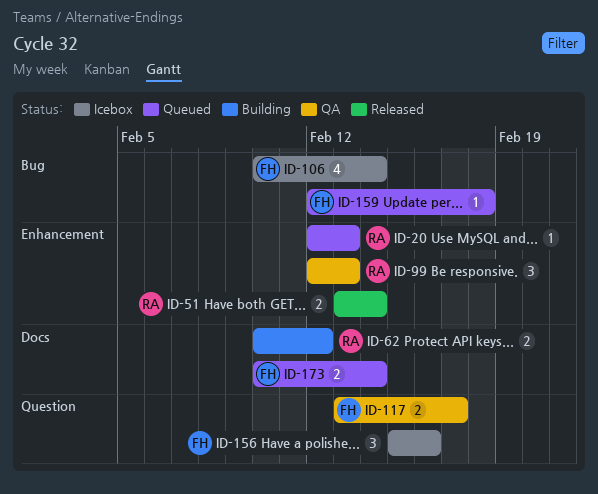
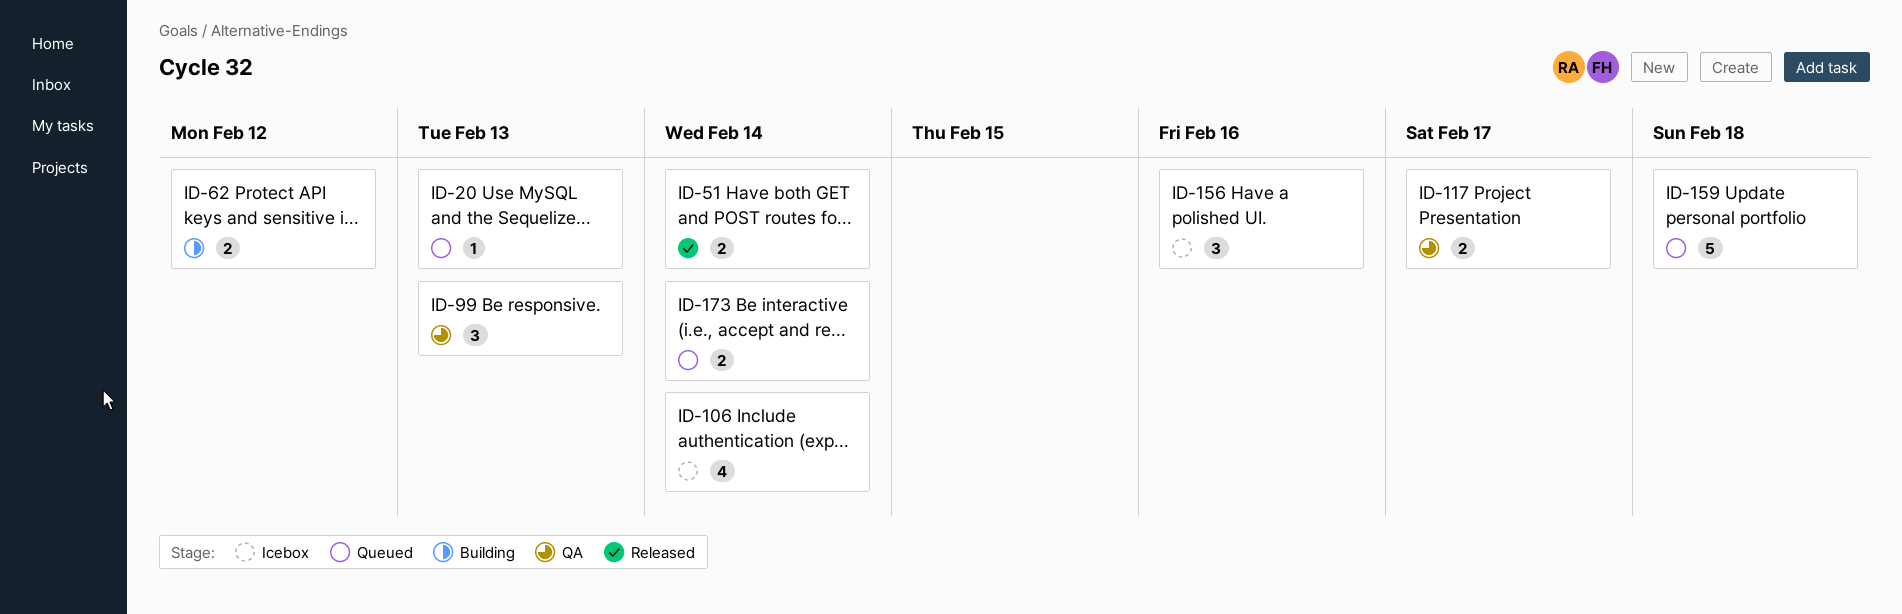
ID-159, estimate: 1 -> 5

